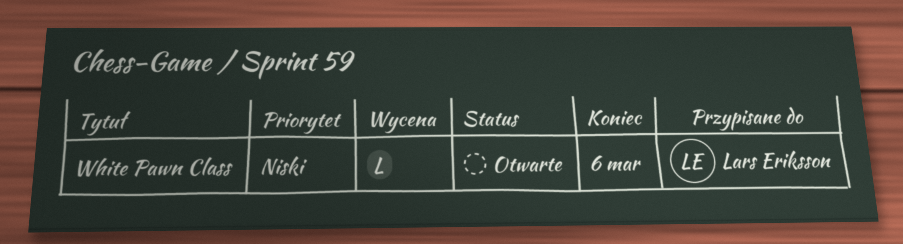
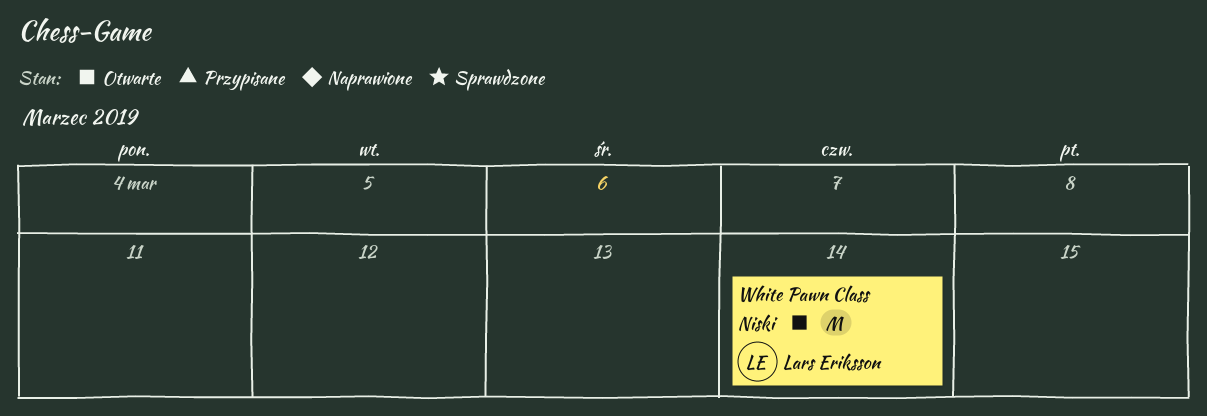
White Pawn Class, estimate: L -> M
White Pawn Class, due: Mar 6 -> Mar 14

